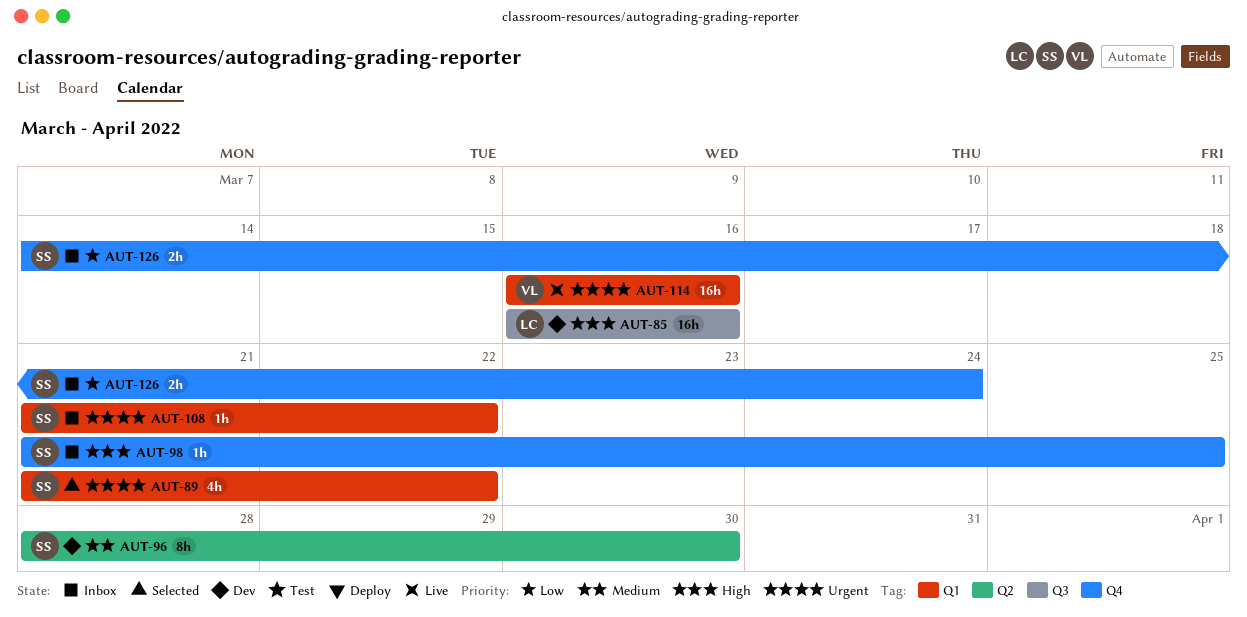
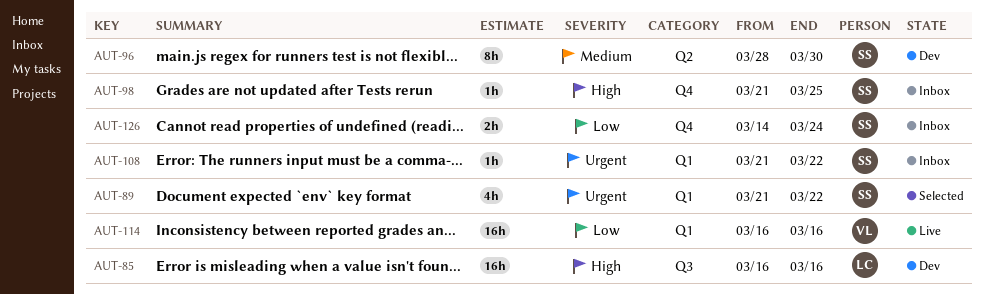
AUT-114, priority: Urgent -> Low

